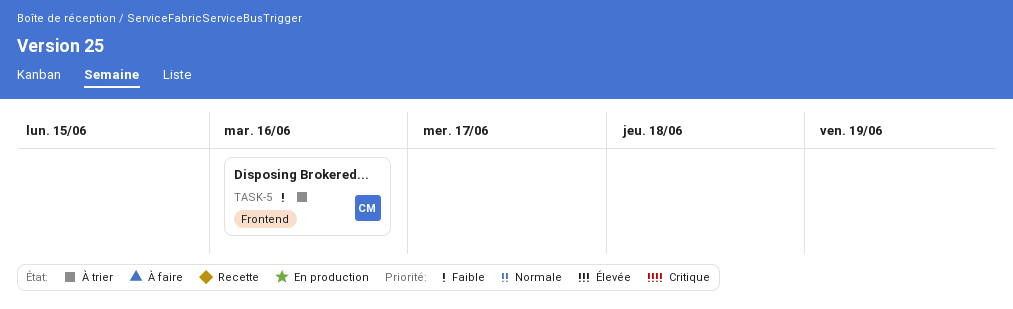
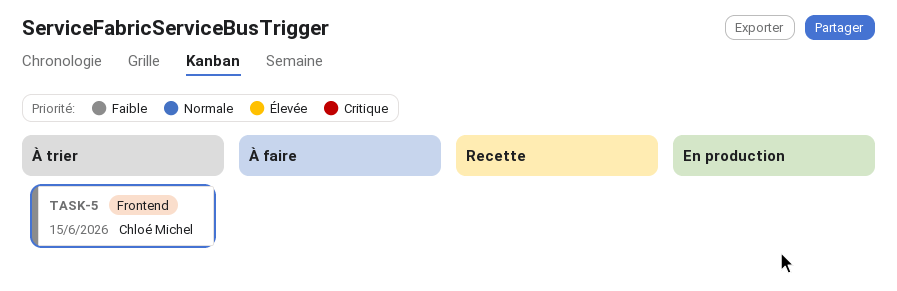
TASK-5, due: Jun 16 -> Jun 15

